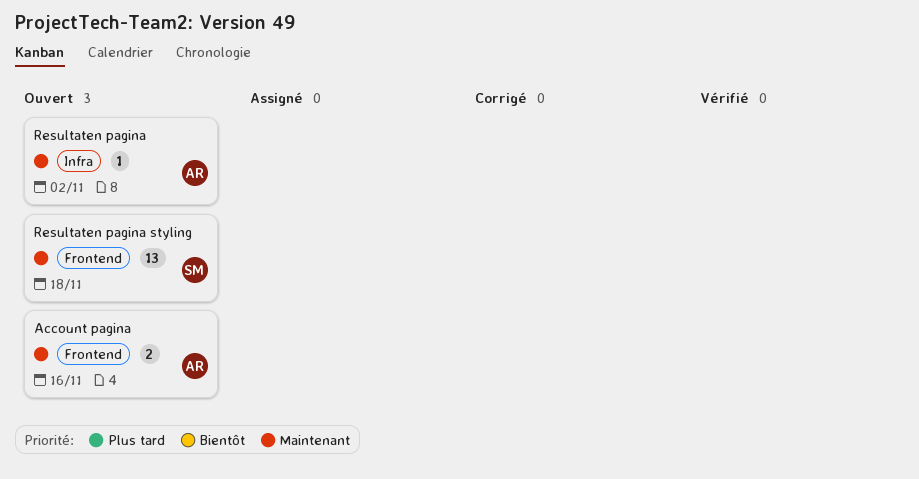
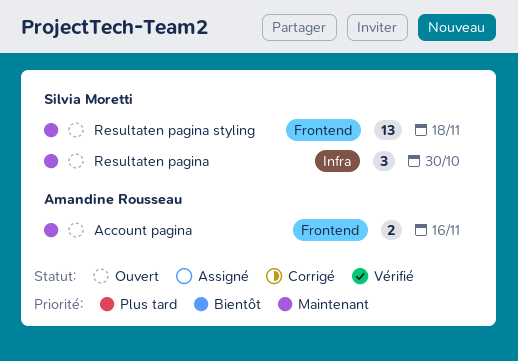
Resultaten pagina, owner: Amandine Rousseau -> Silvia Moretti
Resultaten pagina, estimate: 1 -> 3
Resultaten pagina, due: Nov 2 -> Oct 30

